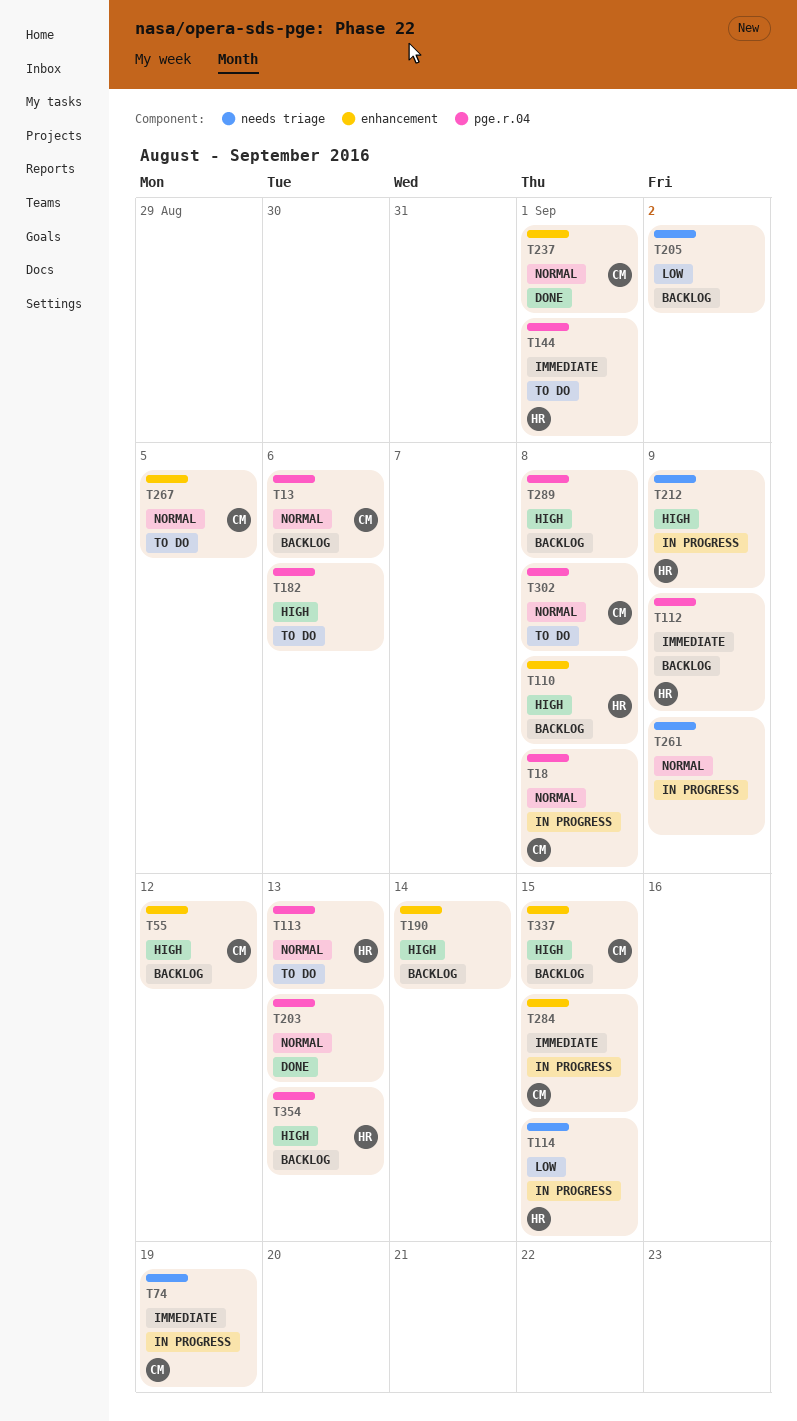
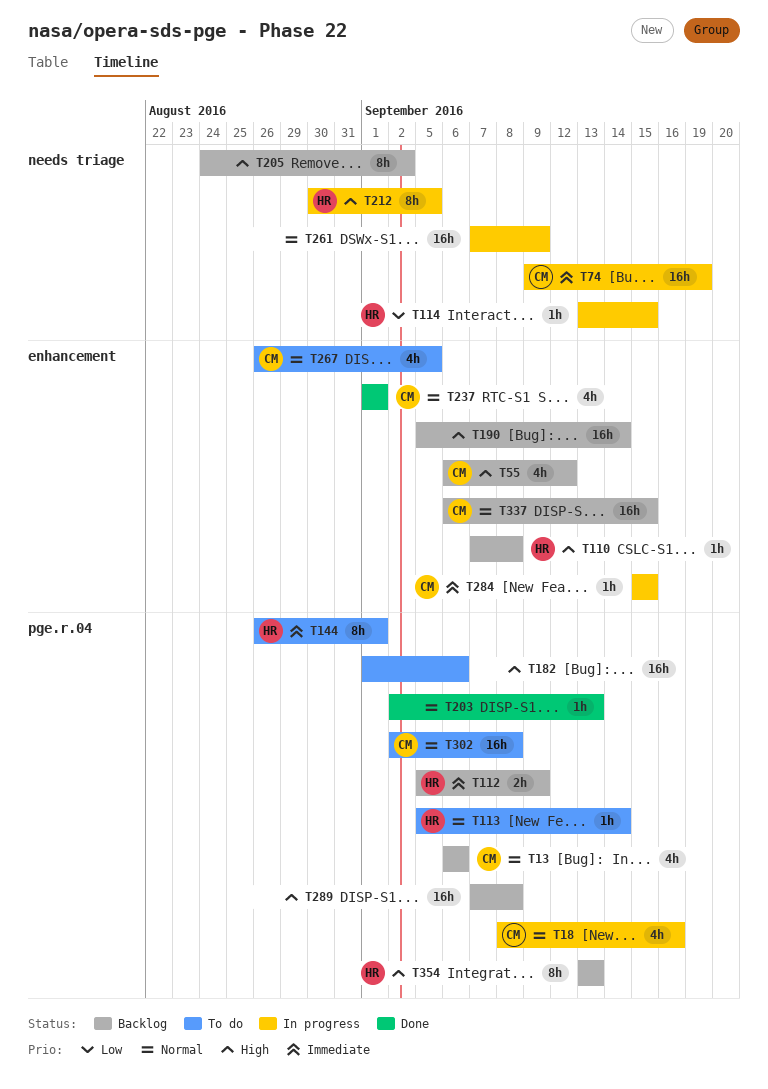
T18, due: Sep 8 -> Sep 16
T113, due: Sep 13 -> Sep 14
T205, priority: Low -> High
T212, due: Sep 9 -> Sep 5
T337, priority: High -> Normal

